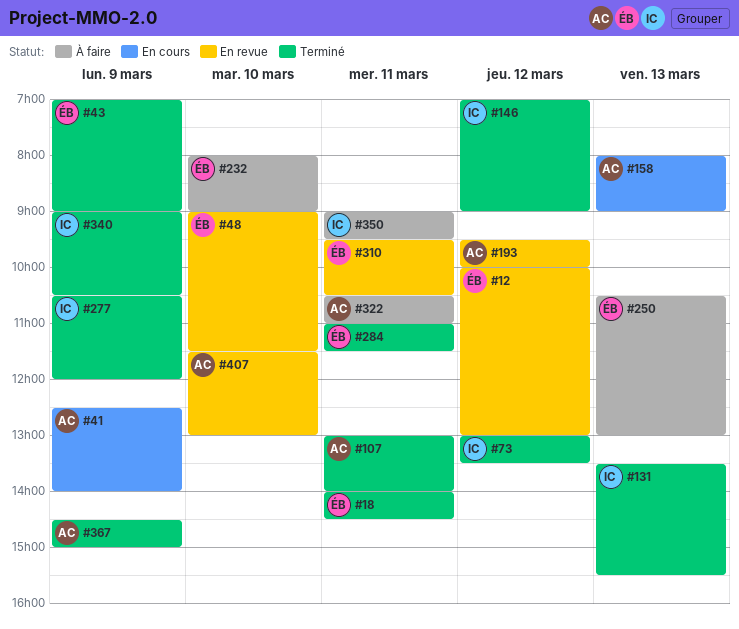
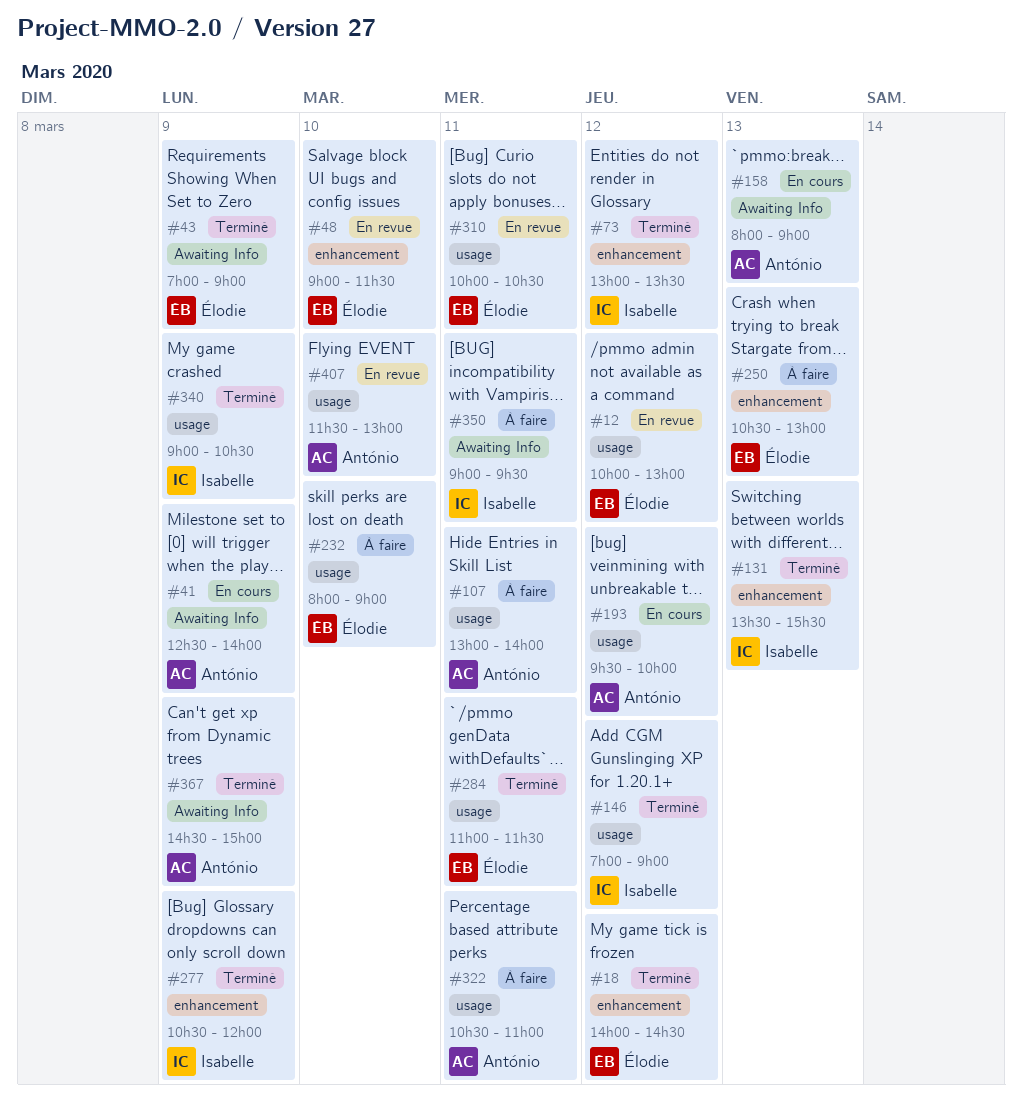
#18, day: Mar 11 -> Mar 12
#107, status: Terminé -> À faire
#193, status: En revue -> En cours
#310, begins: 09:30 -> 10:00

